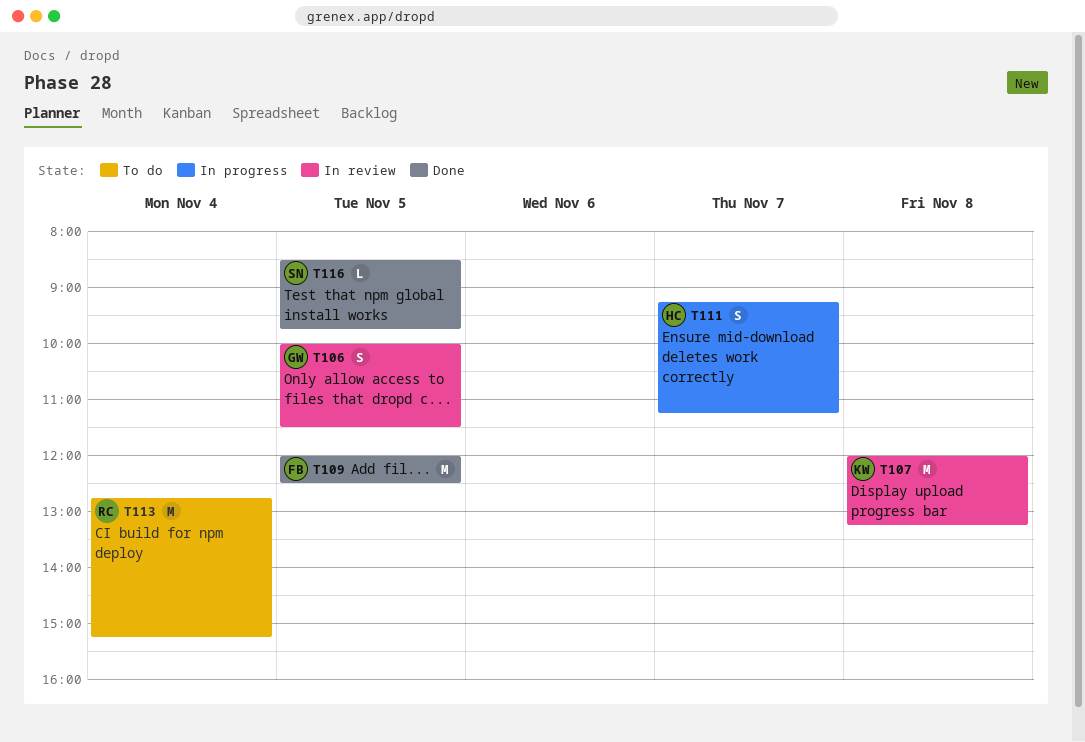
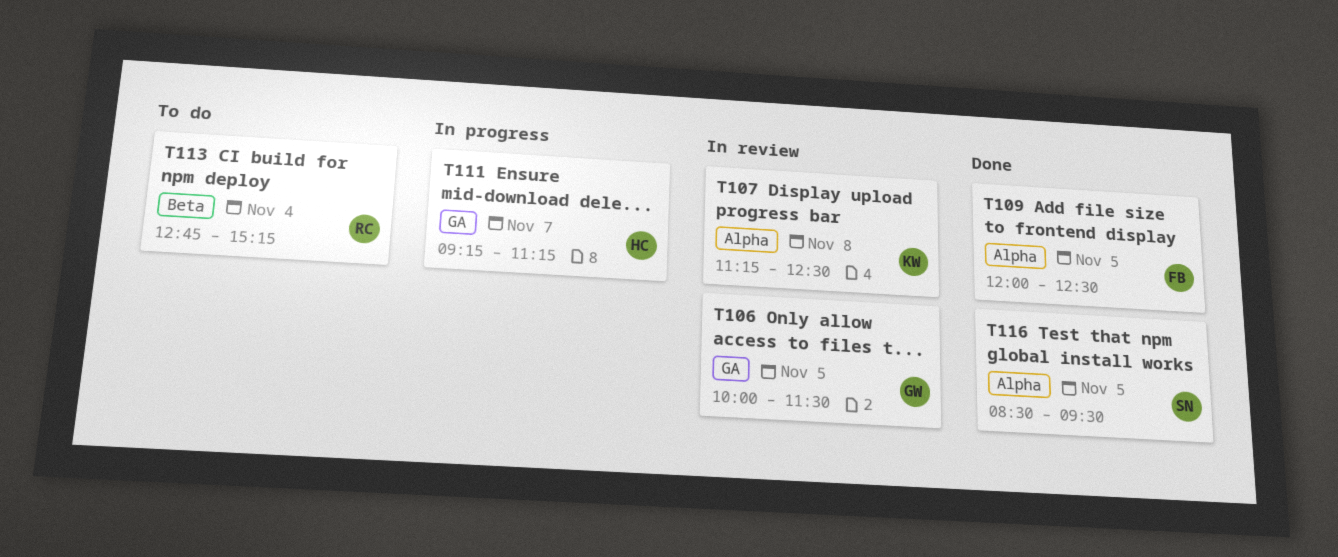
T107, begins: 12:00 -> 11:15
T107, ends: 13:15 -> 12:30
T116, ends: 09:45 -> 09:30

